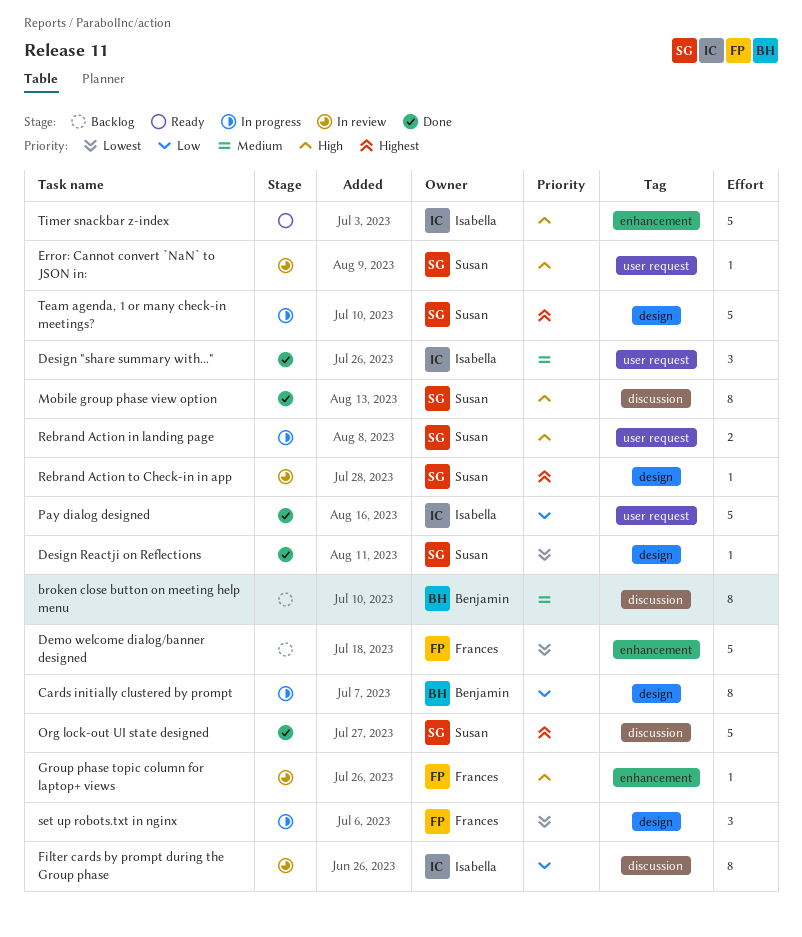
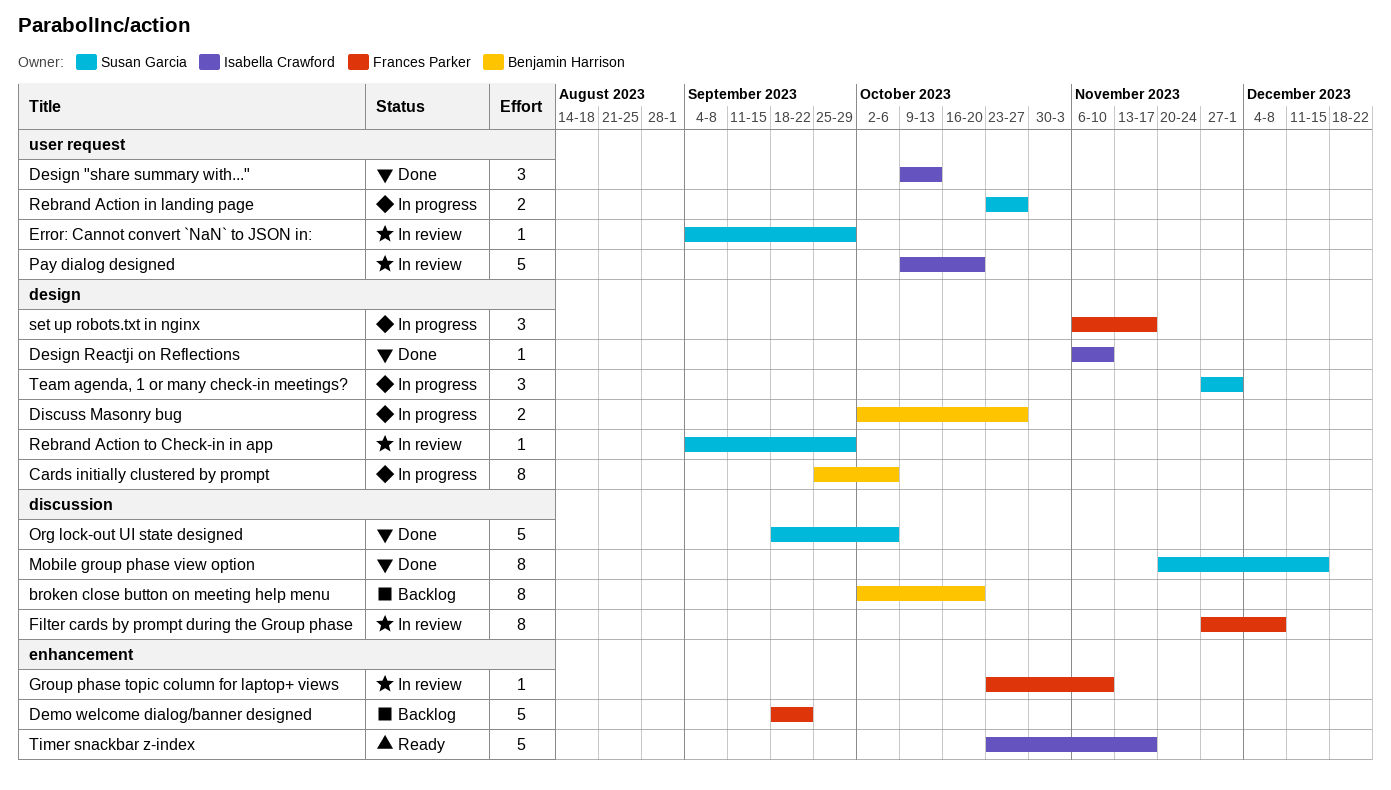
Design Reactji on Reflections, owner: Susan Garcia -> Isabella Crawford
Discuss Masonry bug: none -> present
Filter cards by prompt during the Group phase, owner: Isabella Crawford -> Frances Parker
Pay dialog designed, status: Done -> In review
Team agenda, 1 or many check-in meetings?, estimate: 5 -> 3

